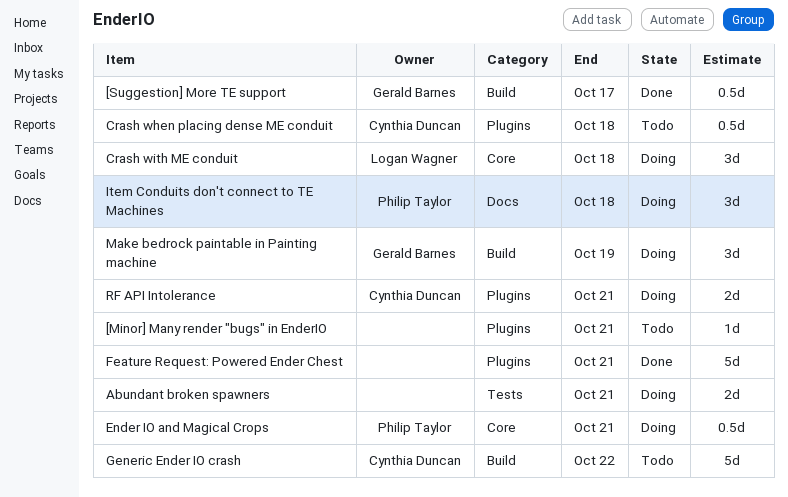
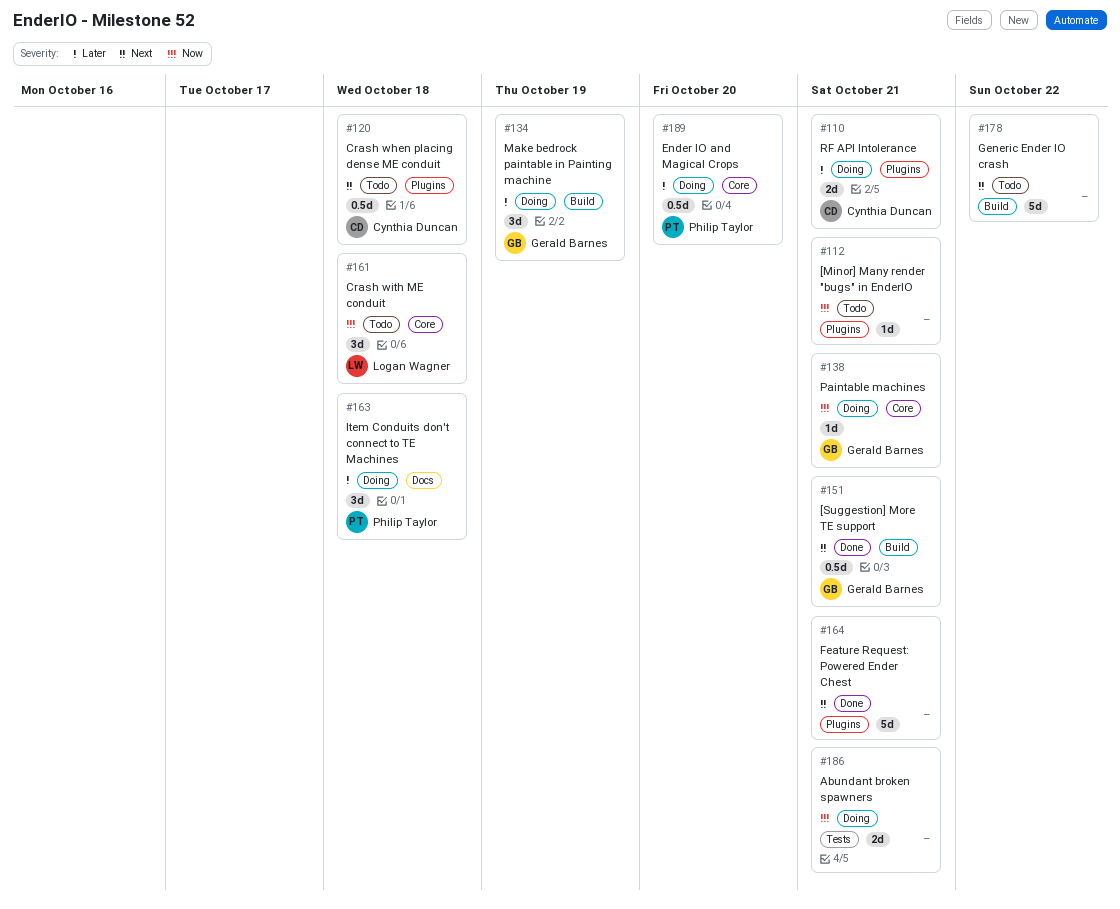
[Suggestion] More TE support, due: Oct 17 -> Oct 21
Crash with ME conduit, status: Doing -> Todo
Ender IO and Magical Crops, due: Oct 21 -> Oct 20
Generic Ender IO crash, owner: Cynthia Duncan -> none
Paintable machines: none -> present

